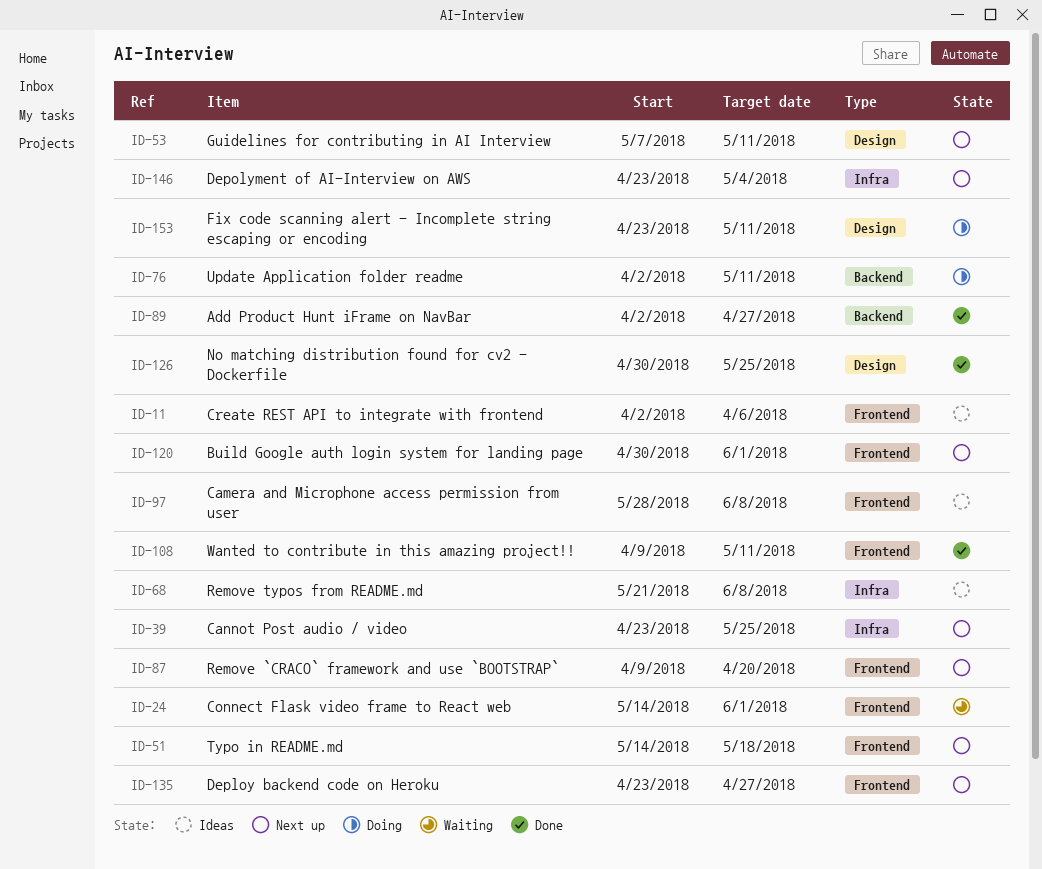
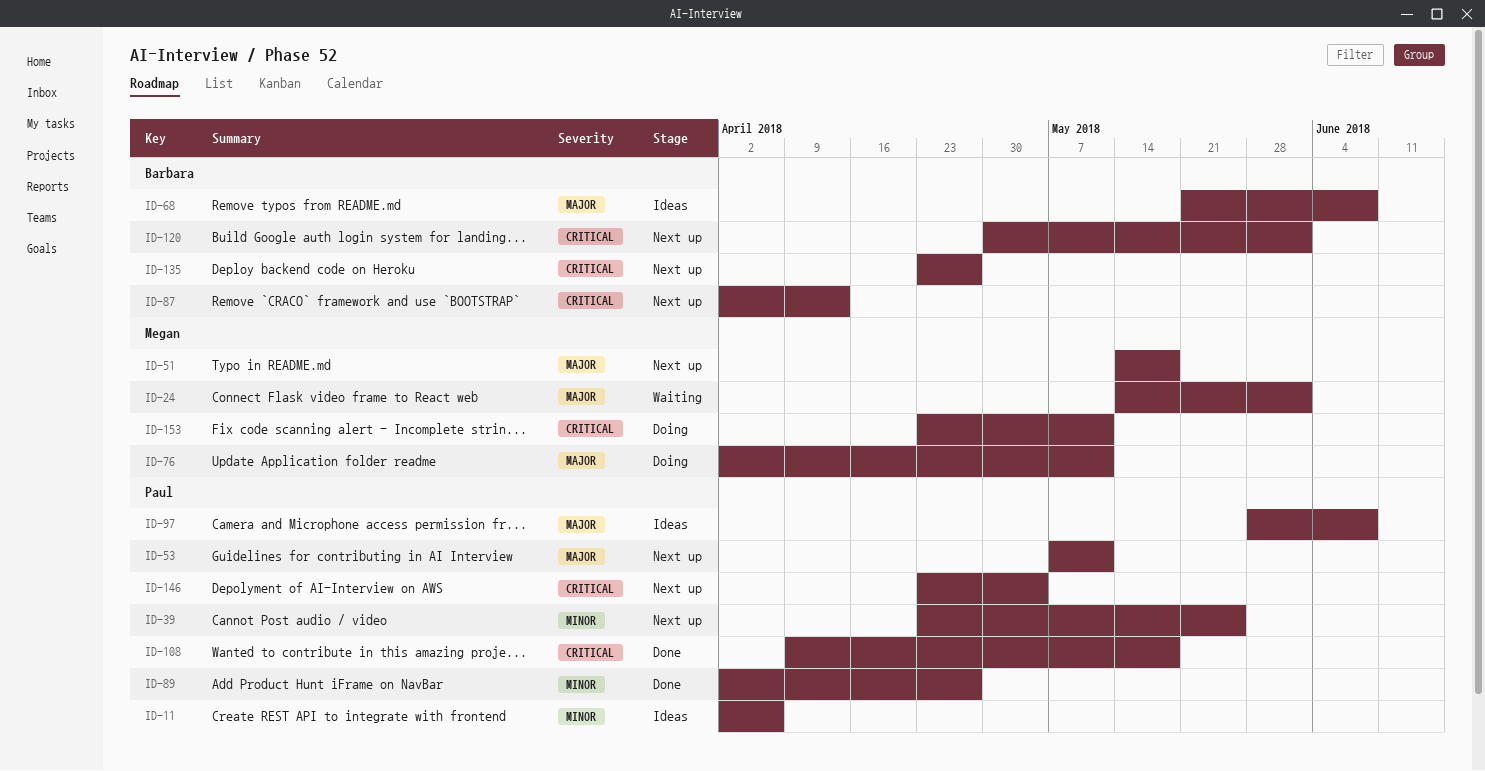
ID-87, start: Apr 9 -> Apr 2
ID-87, due: Apr 20 -> Apr 13
ID-108, due: May 11 -> May 18
ID-126: present -> none

